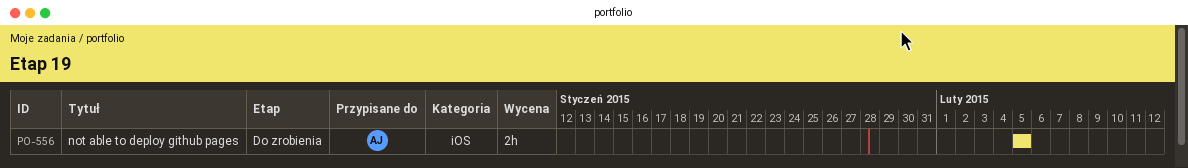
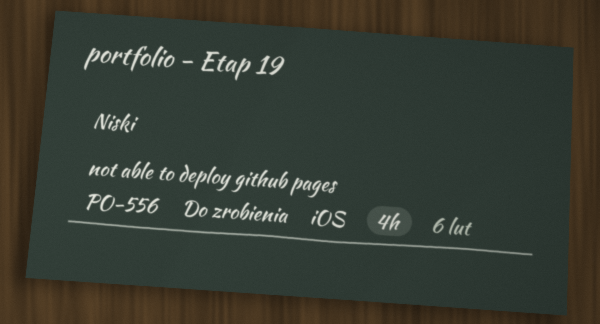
PO-556, estimate: 2h -> 4h
PO-556, due: Feb 5 -> Feb 6

